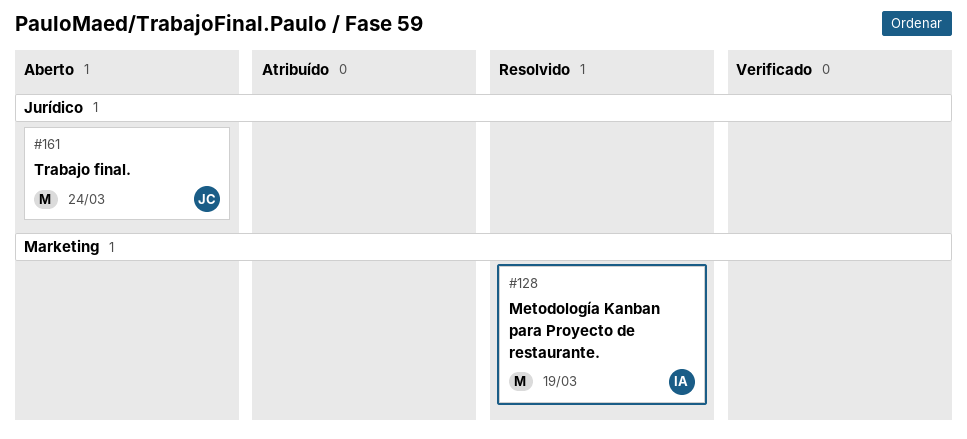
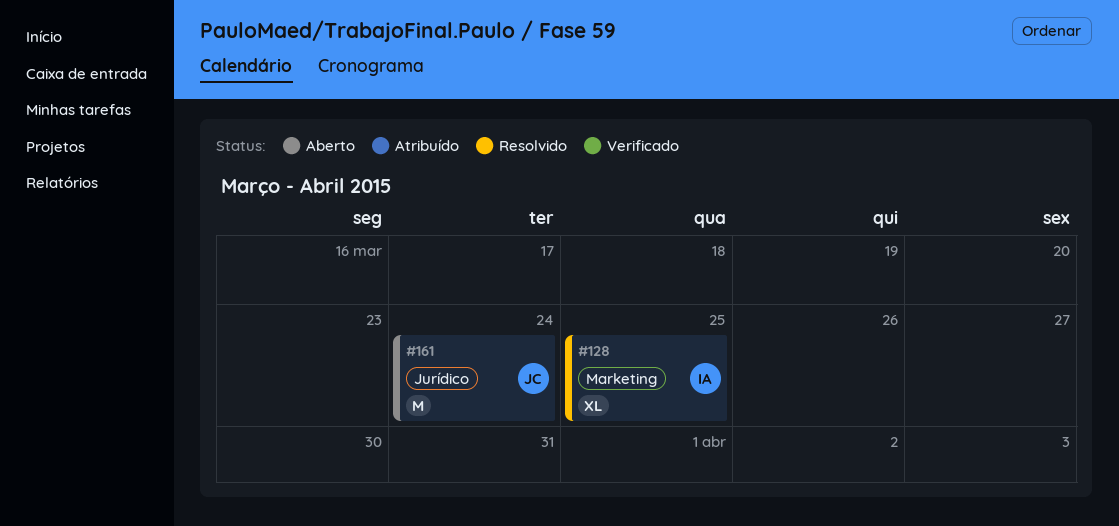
#128, estimate: M -> XL
#128, due: Mar 19 -> Mar 25

